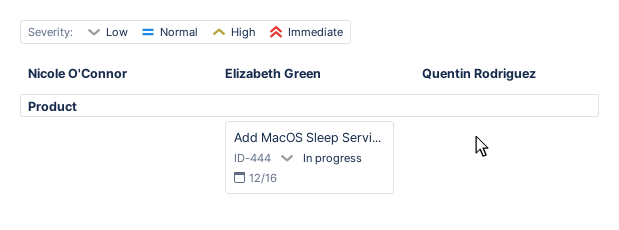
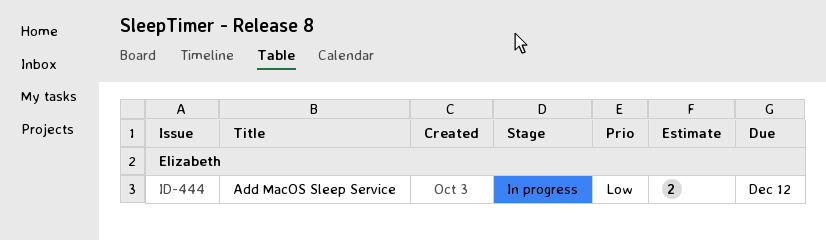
ID-444, due: Dec 16 -> Dec 12

